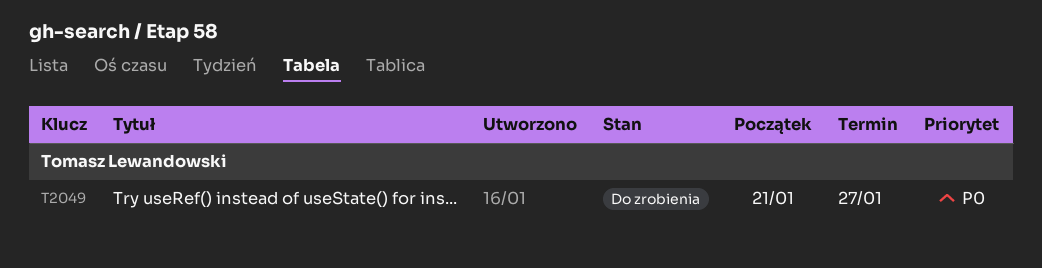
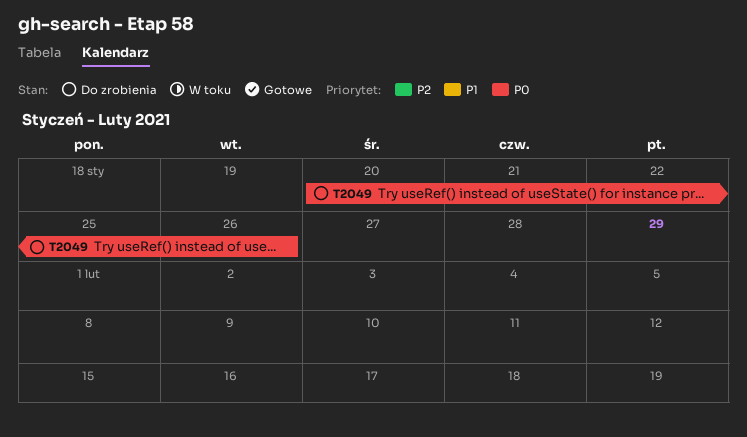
T2049, start: Jan 21 -> Jan 20
T2049, due: Jan 27 -> Jan 26

